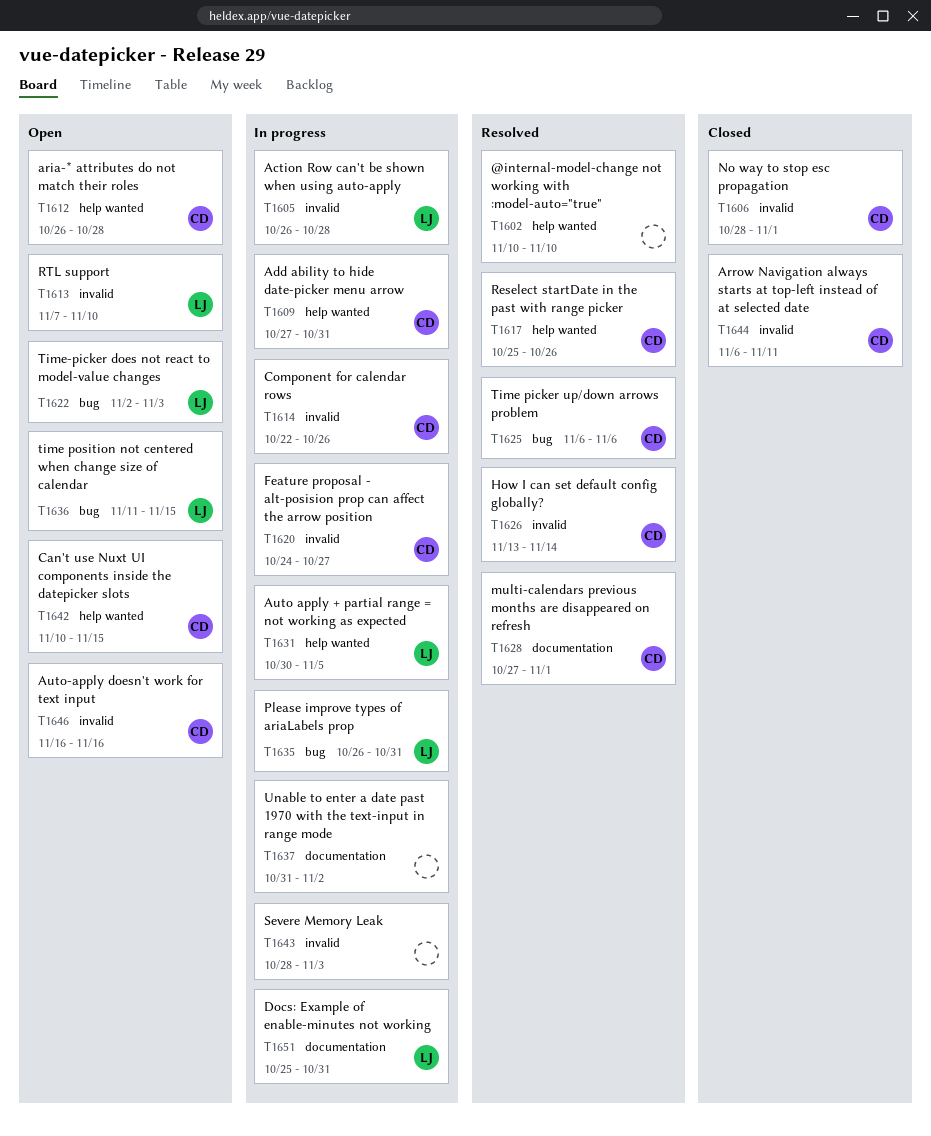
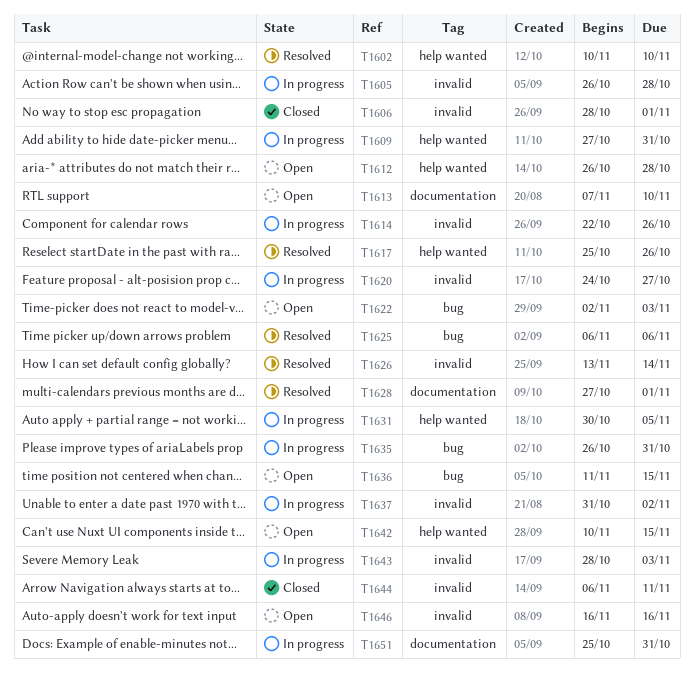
T1613, label: invalid -> documentation
T1637, label: documentation -> invalid

